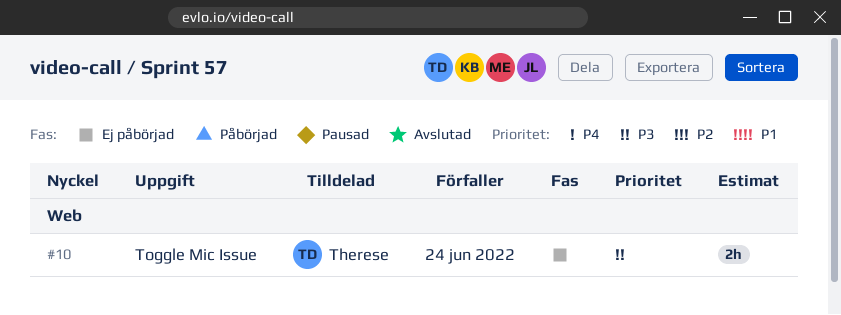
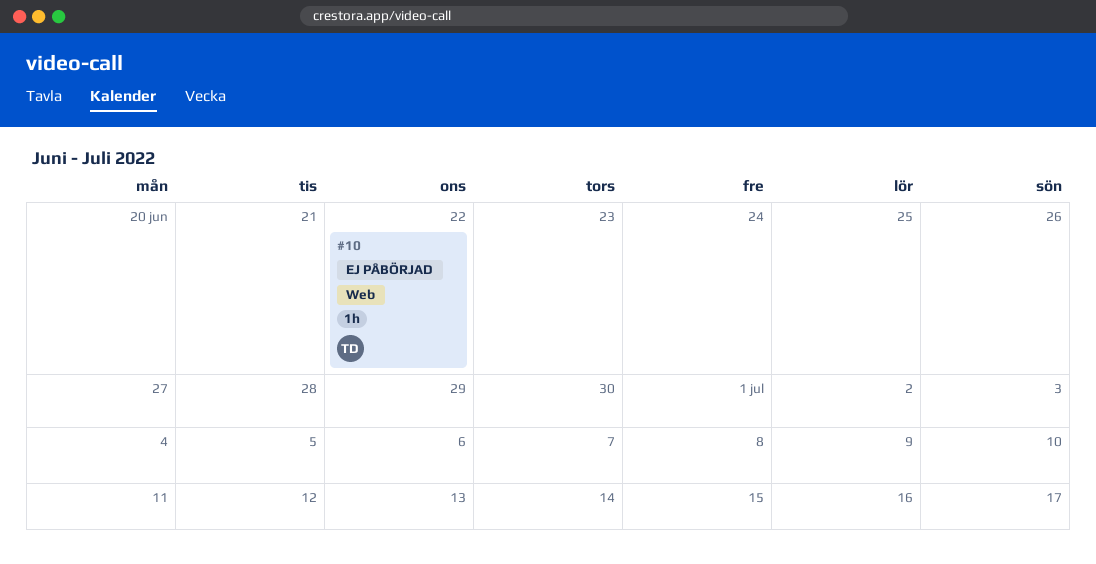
#10, estimate: 2h -> 1h
#10, due: Jun 24 -> Jun 22

